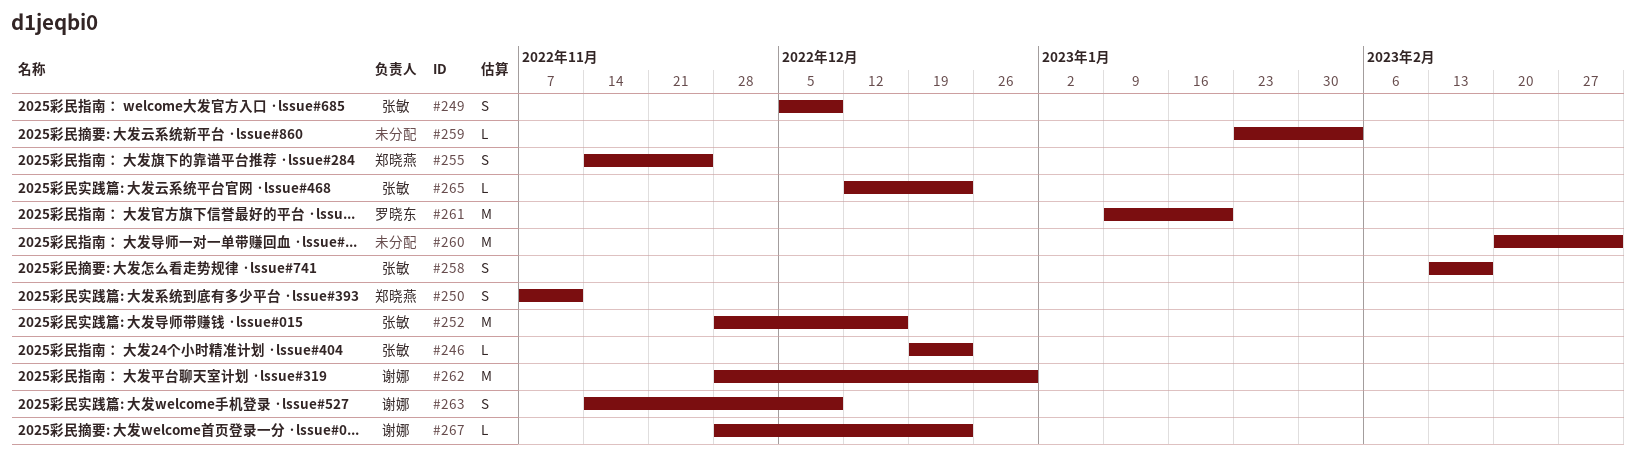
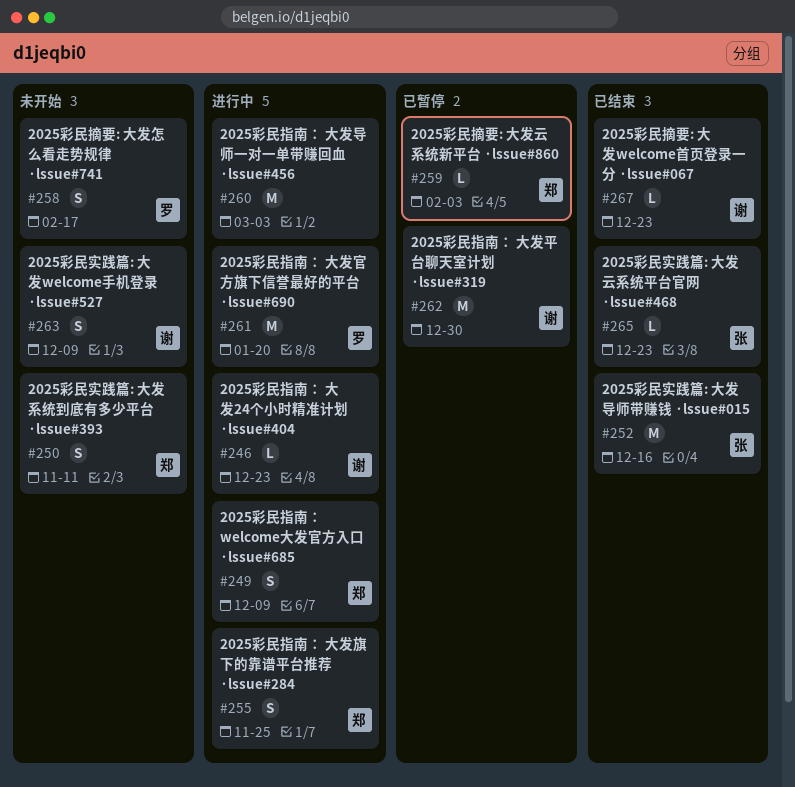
#246, owner: 张敏 -> 谢娜
#249, owner: 张敏 -> 郑晓燕
#258, owner: 张敏 -> 罗晓东
#259, owner: none -> 郑晓燕

